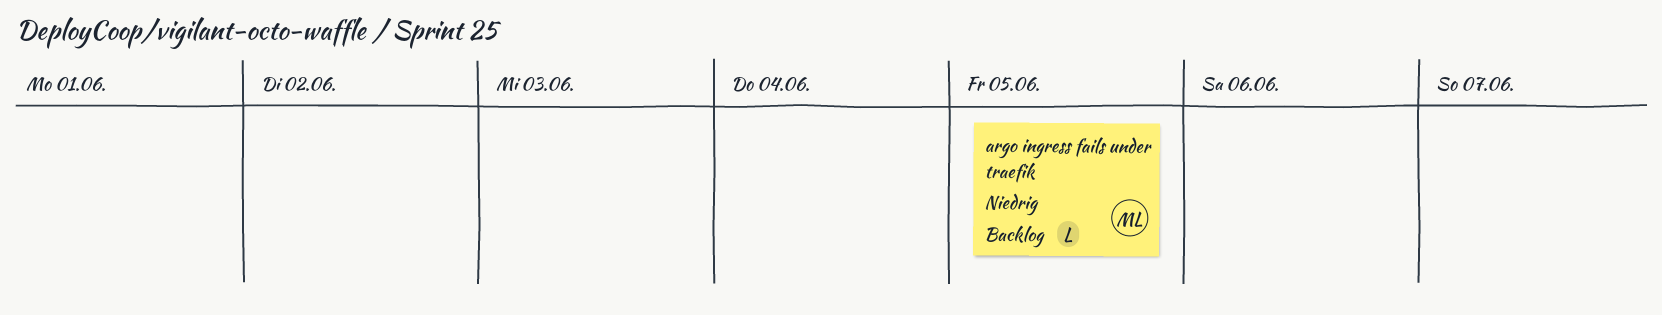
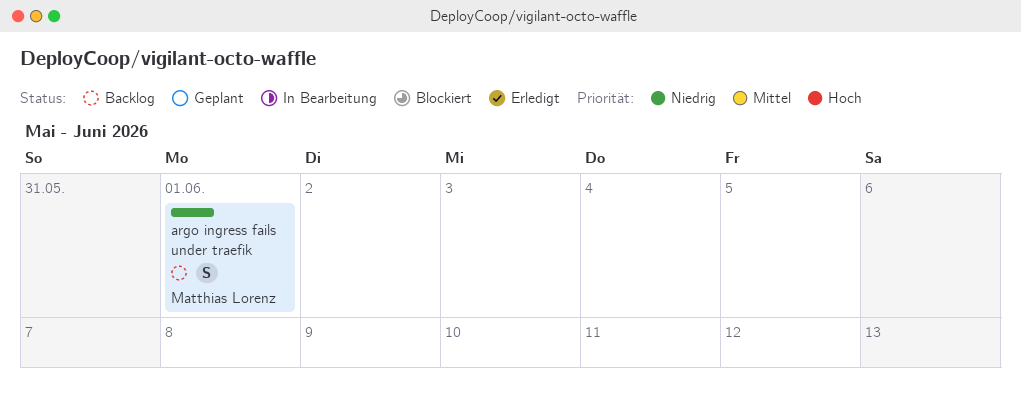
argo ingress fails under traefik, estimate: L -> S
argo ingress fails under traefik, due: Jun 5 -> Jun 1

